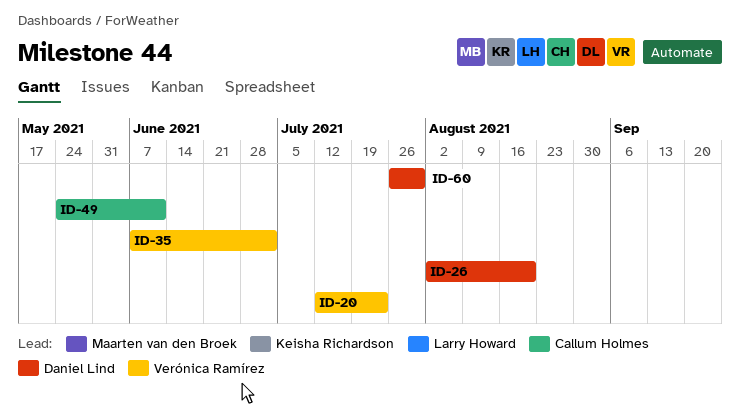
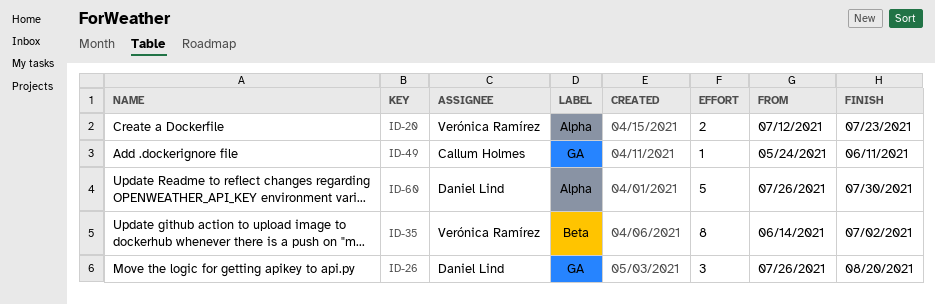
ID-26, start: Aug 2 -> Jul 26
ID-35, start: Jun 7 -> Jun 14

